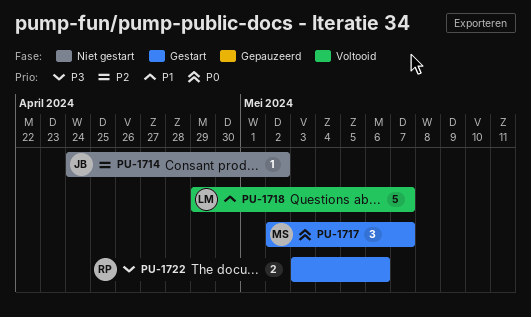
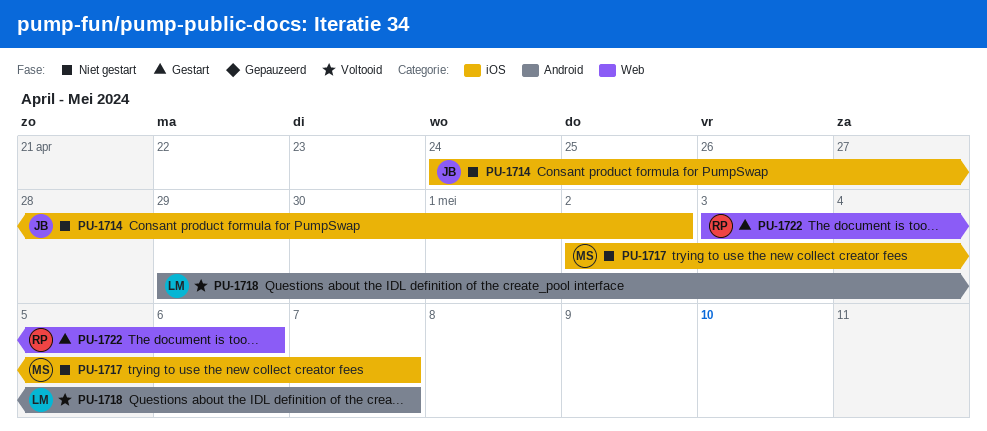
PU-1717, status: Gestart -> Niet gestart

